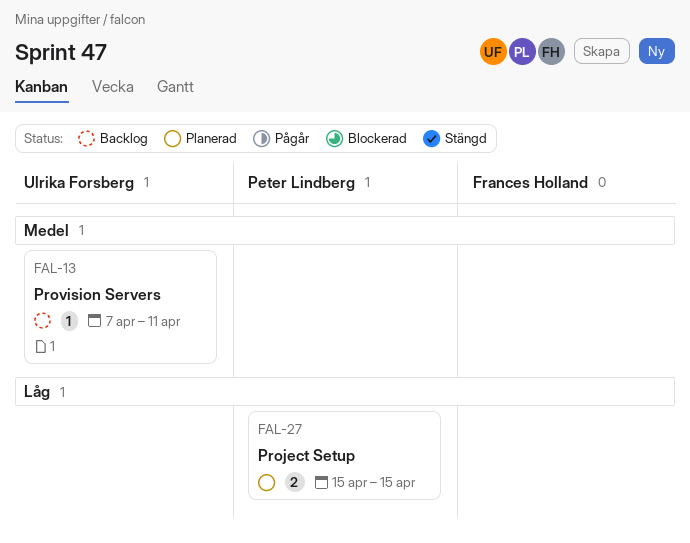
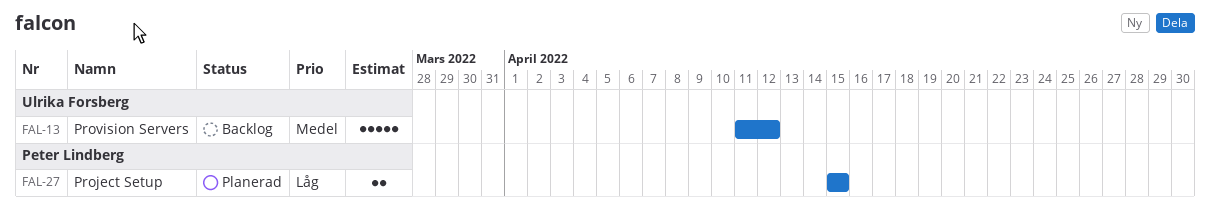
FAL-13, estimate: 1 -> 5
FAL-13, start: Apr 7 -> Apr 11
FAL-13, due: Apr 11 -> Apr 12

